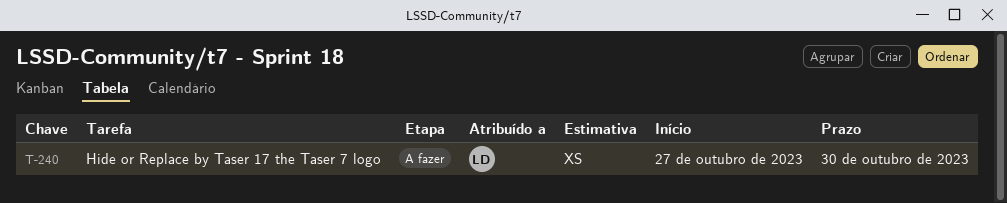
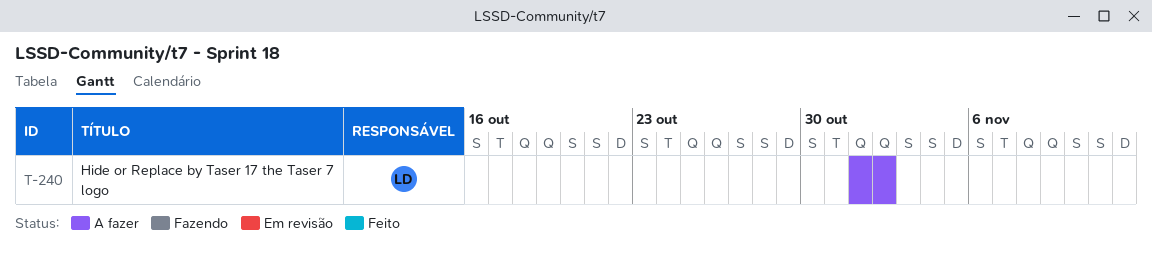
T-240, start: Oct 27 -> Nov 1
T-240, due: Oct 30 -> Nov 2

